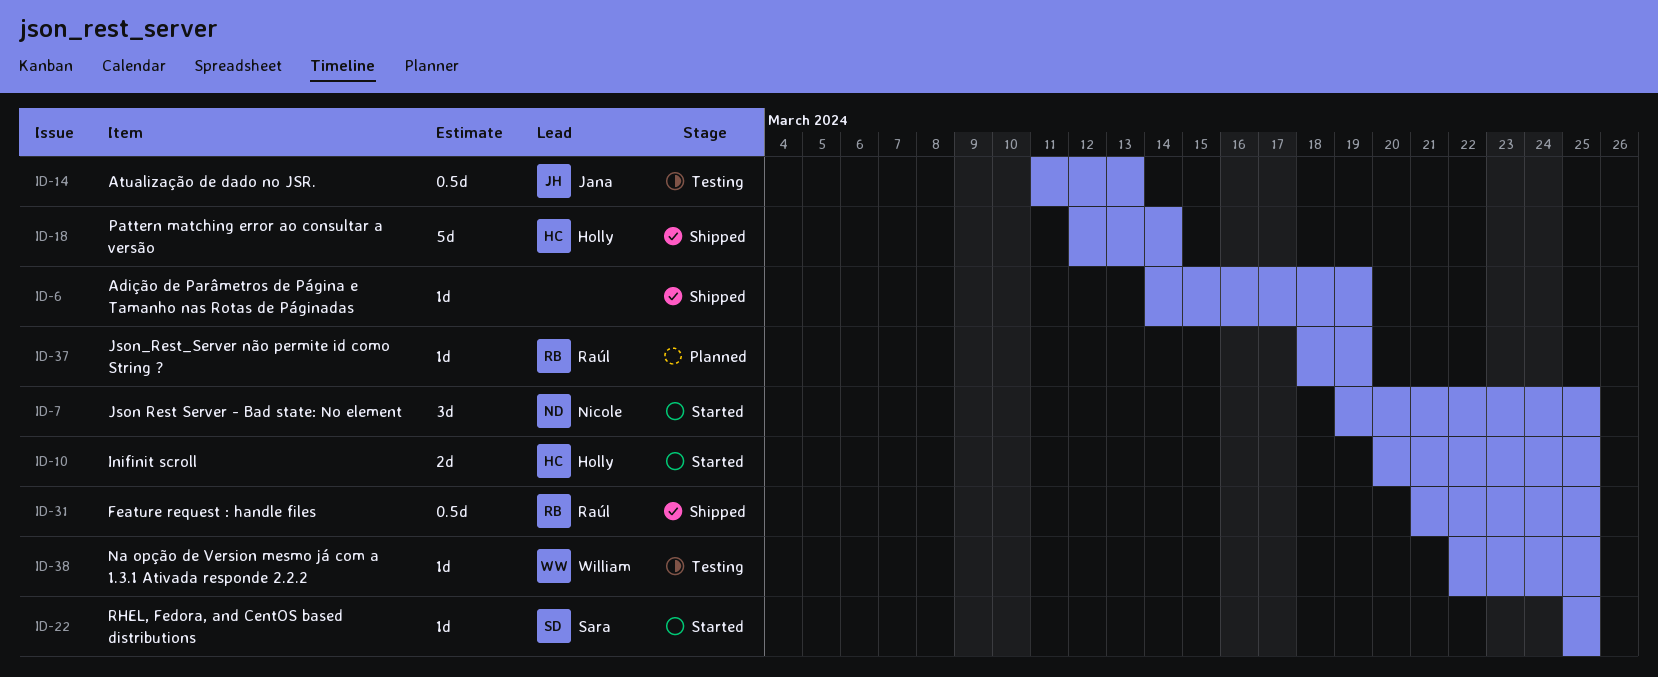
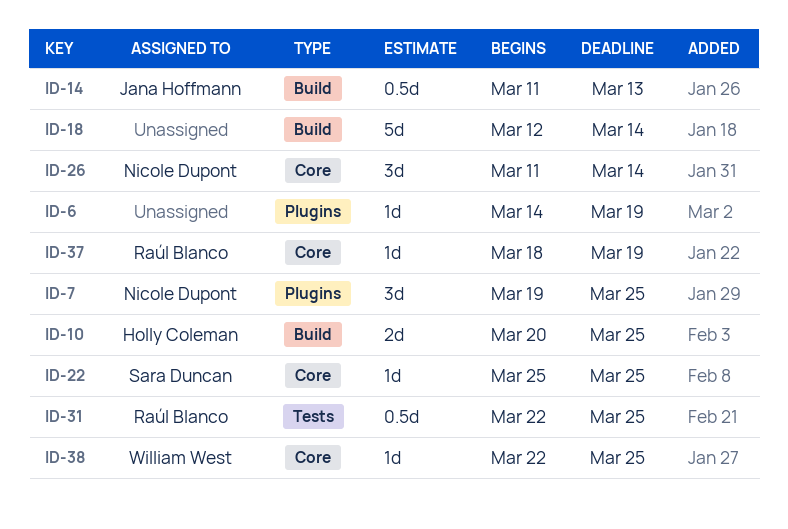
ID-18, owner: Holly Coleman -> none
ID-26: none -> present
ID-31, start: Mar 21 -> Mar 22

